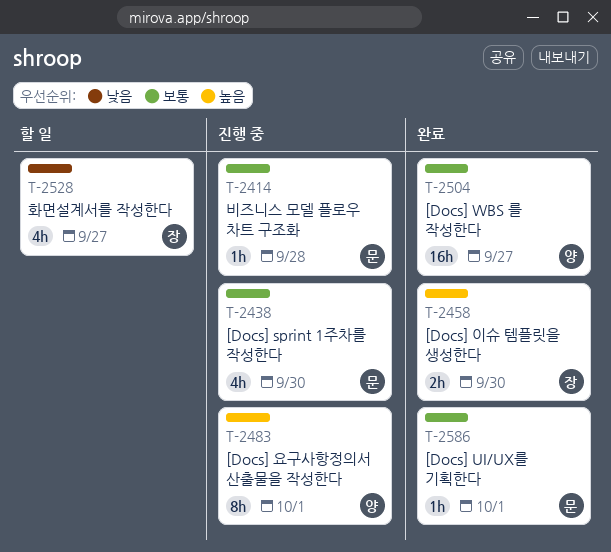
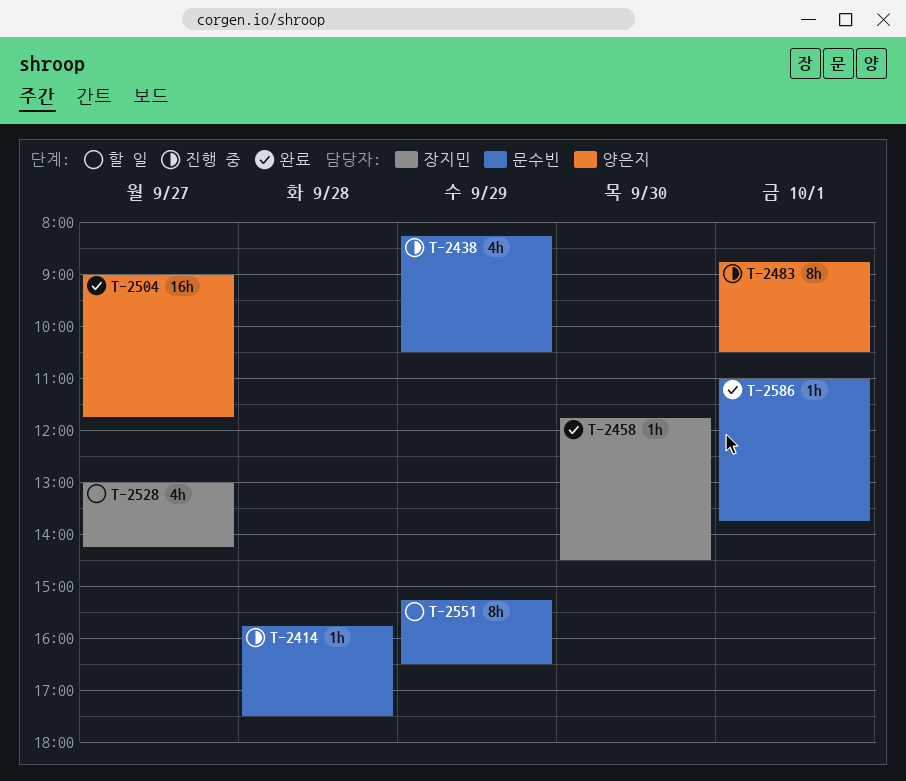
T-2438, day: Sep 30 -> Sep 29
T-2458, estimate: 2h -> 1h
T-2551: none -> present

